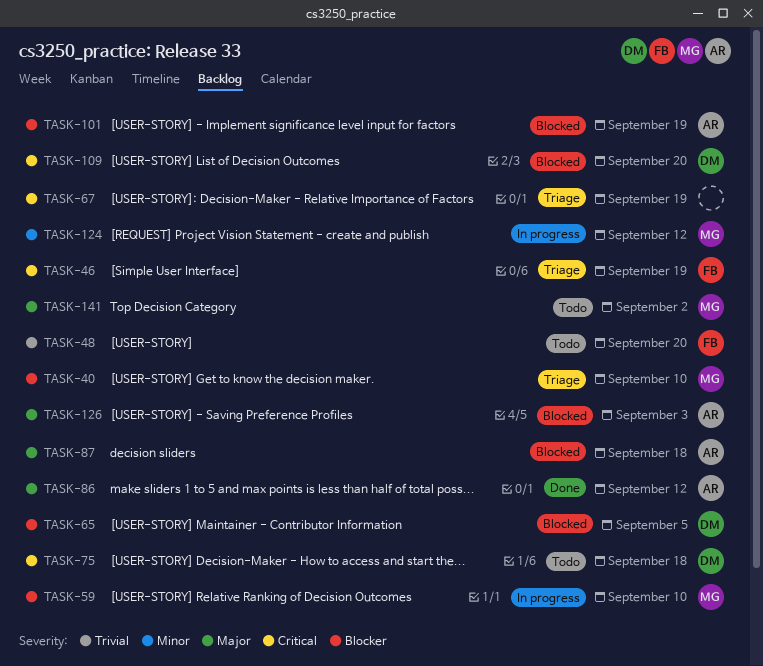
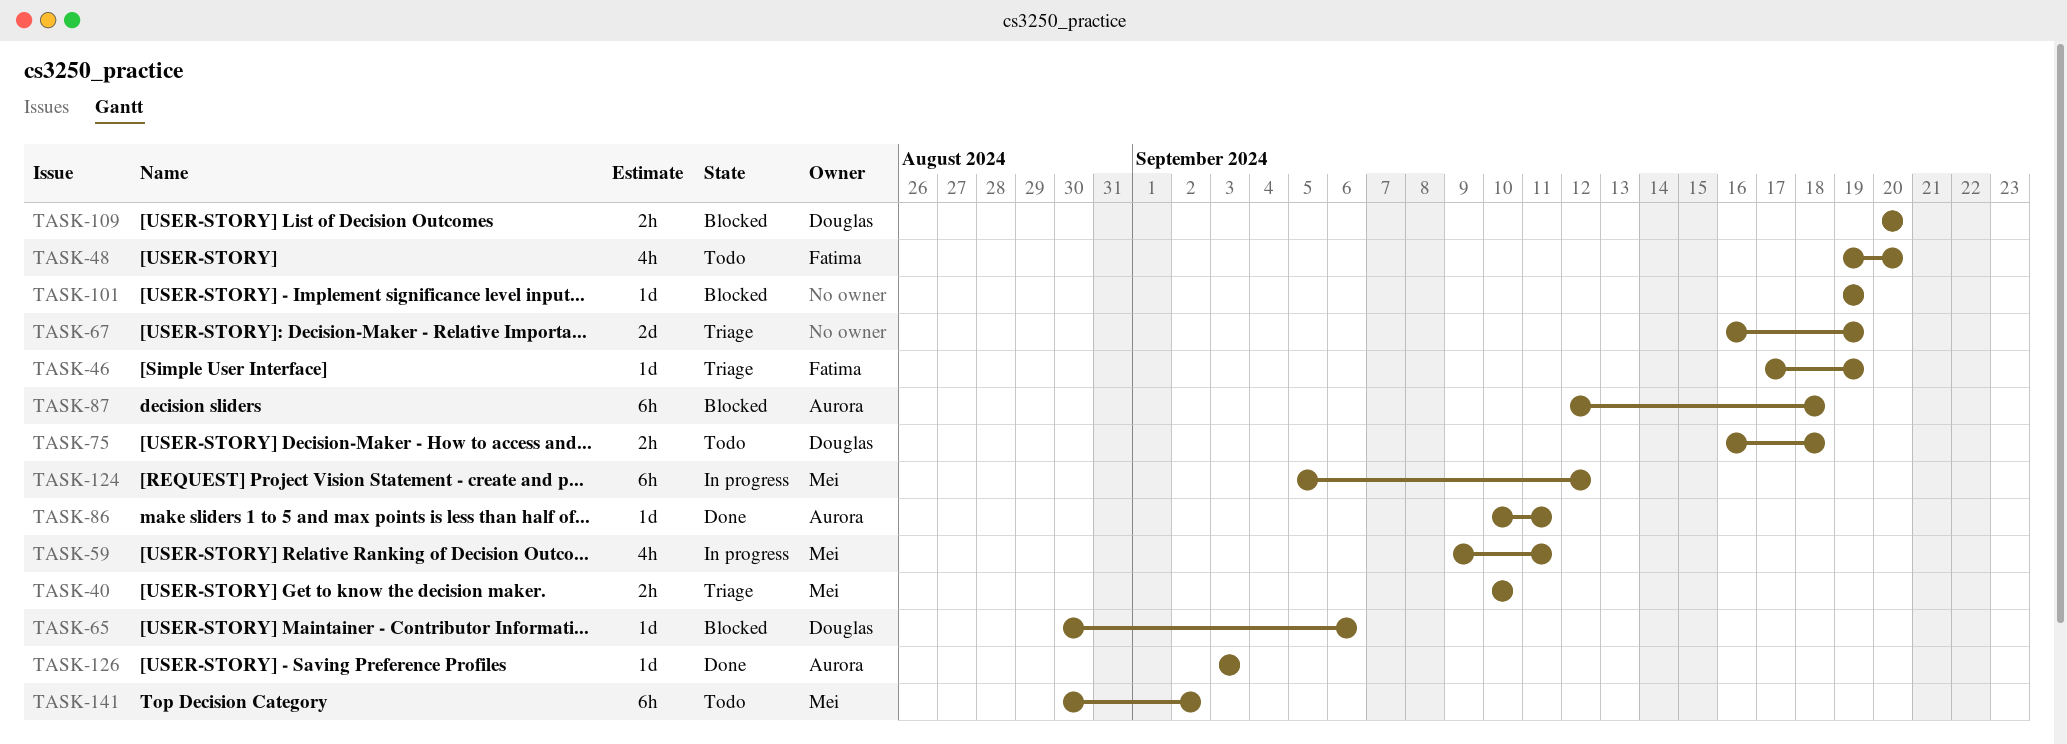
TASK-59, due: Sep 10 -> Sep 11
TASK-65, due: Sep 5 -> Sep 6
TASK-86, due: Sep 12 -> Sep 11
TASK-101, owner: Aurora -> none
TASK-126, status: Blocked -> Done

